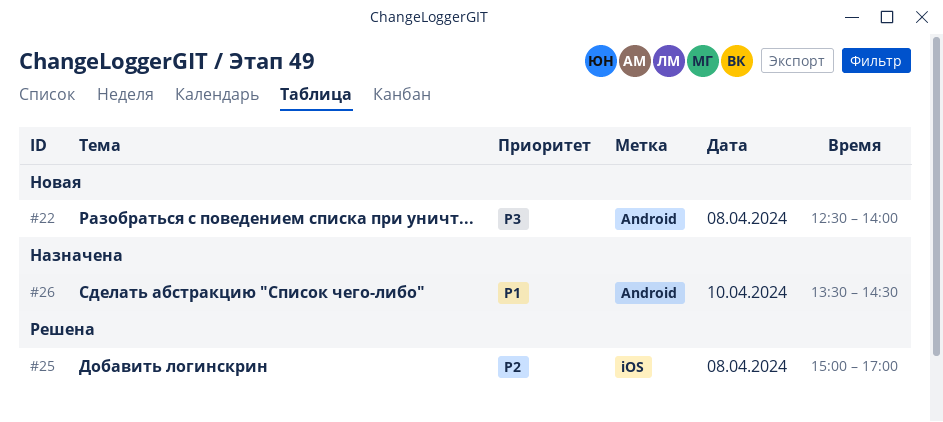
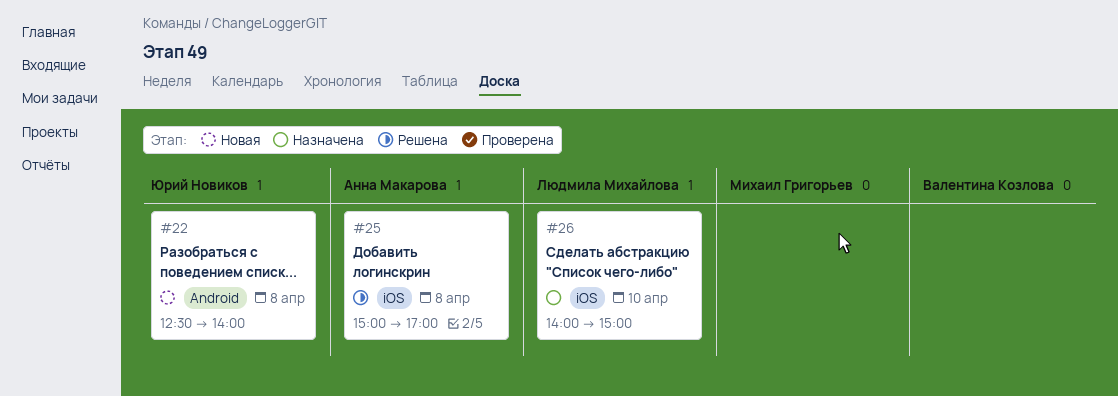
#26, label: Android -> iOS
#26, begins: 13:30 -> 14:00
#26, ends: 14:30 -> 15:00

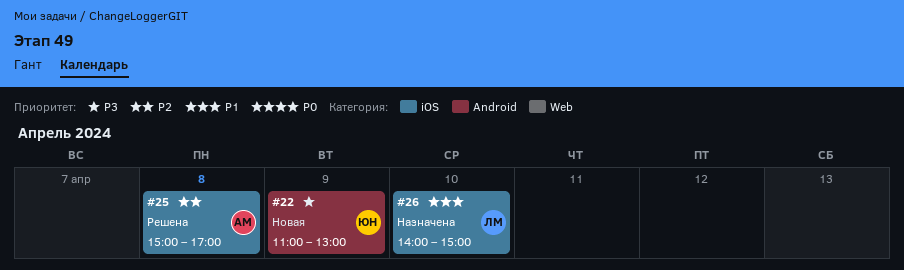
#22, day: Apr 8 -> Apr 9
#22, begins: 12:30 -> 11:00
#22, ends: 14:00 -> 13:00

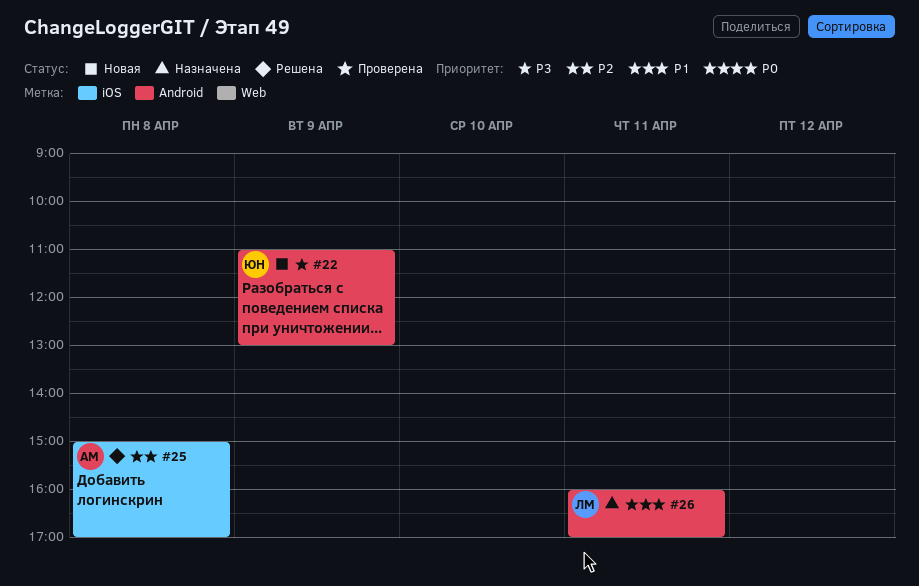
#26, label: iOS -> Android
#26, day: Apr 10 -> Apr 11
#26, begins: 14:00 -> 16:00
#26, ends: 15:00 -> 17:00

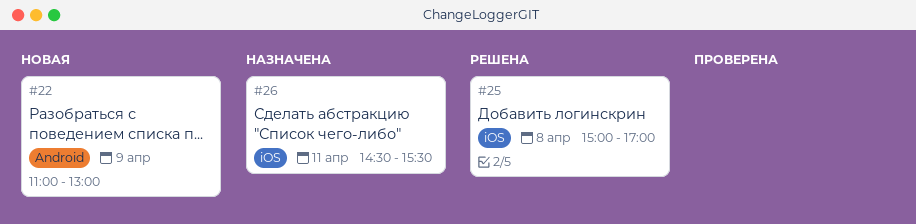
#26, label: Android -> iOS
#26, begins: 16:00 -> 14:30
#26, ends: 17:00 -> 15:30

